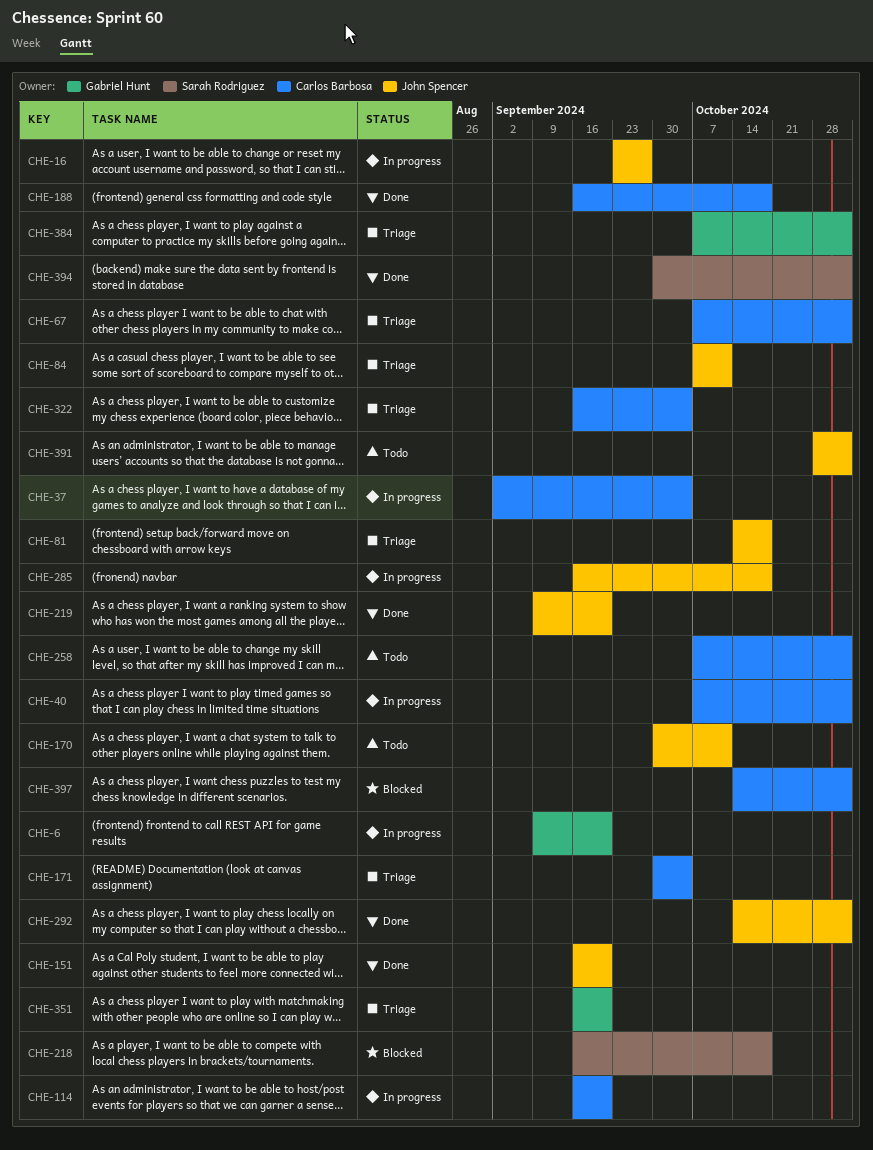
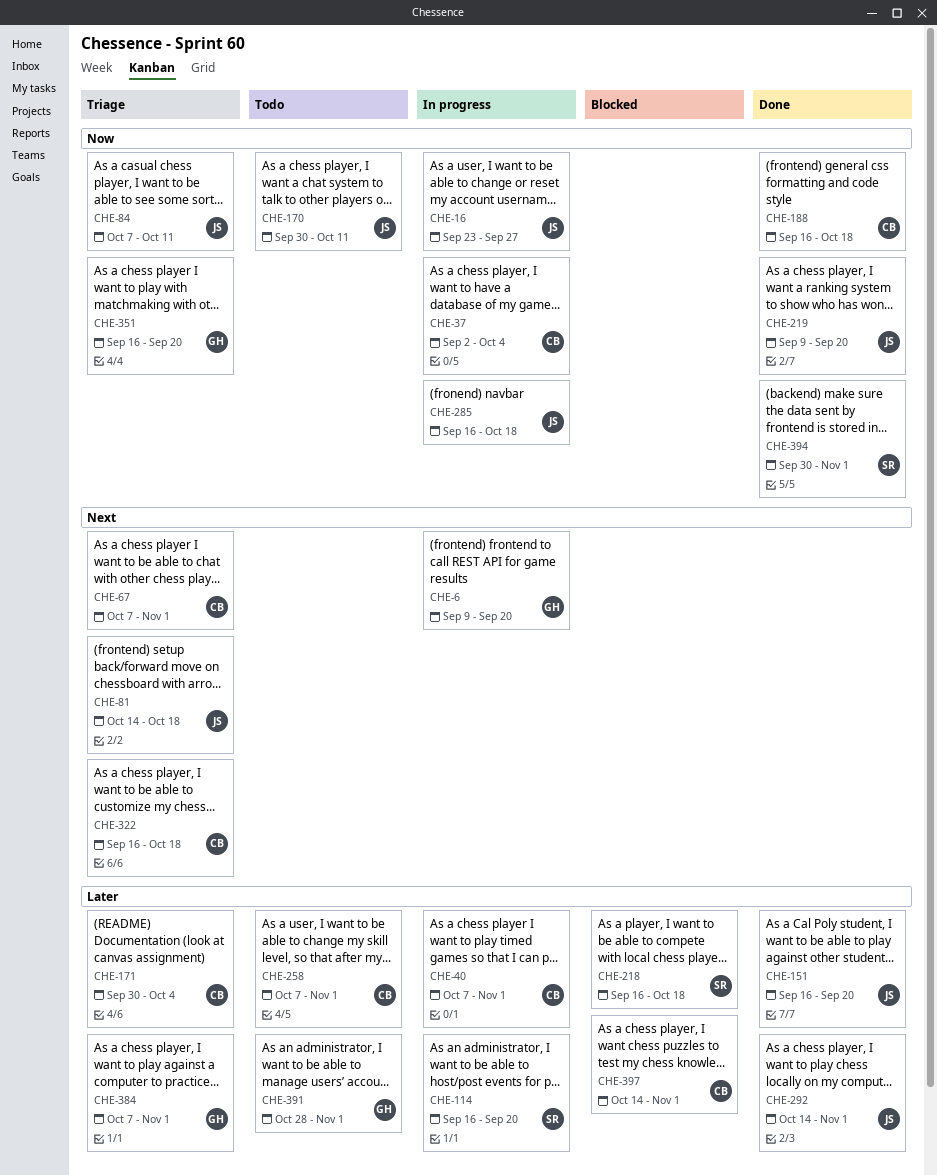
CHE-114, owner: Carlos Barbosa -> Sarah Rodriguez
CHE-322, due: Oct 4 -> Oct 18
CHE-391, owner: John Spencer -> Gabriel Hunt

